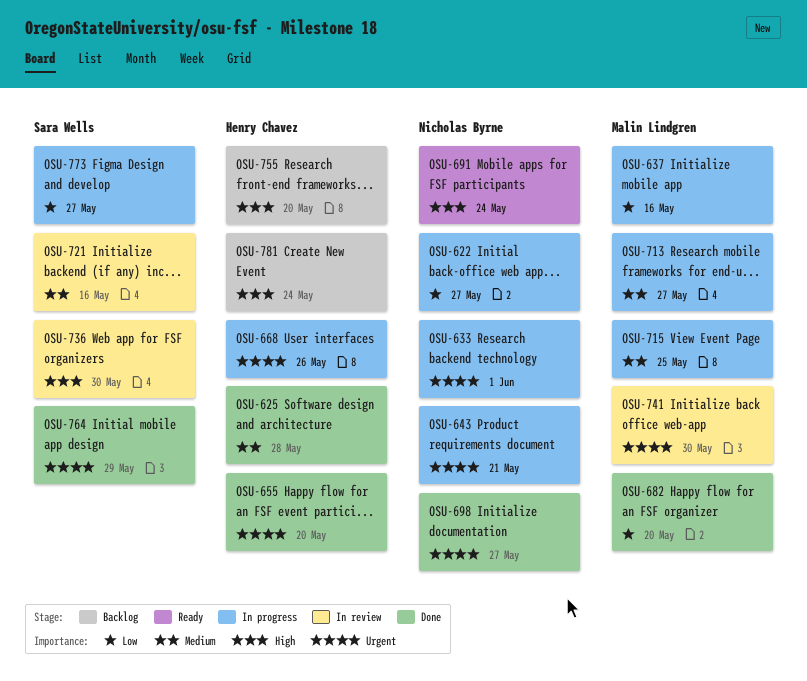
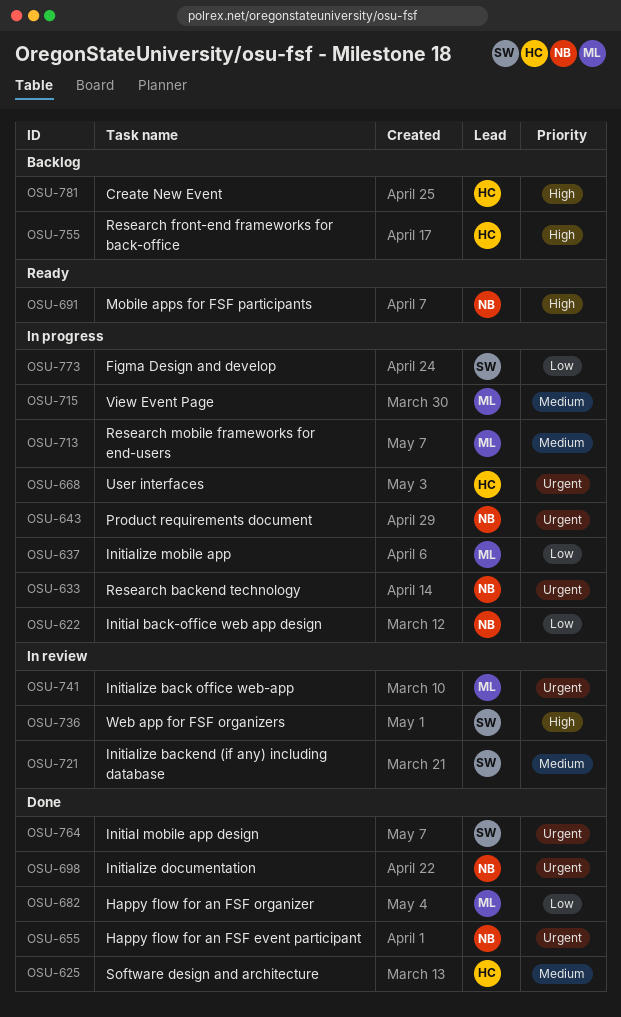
OSU-655, owner: Henry Chavez -> Nicholas Byrne

